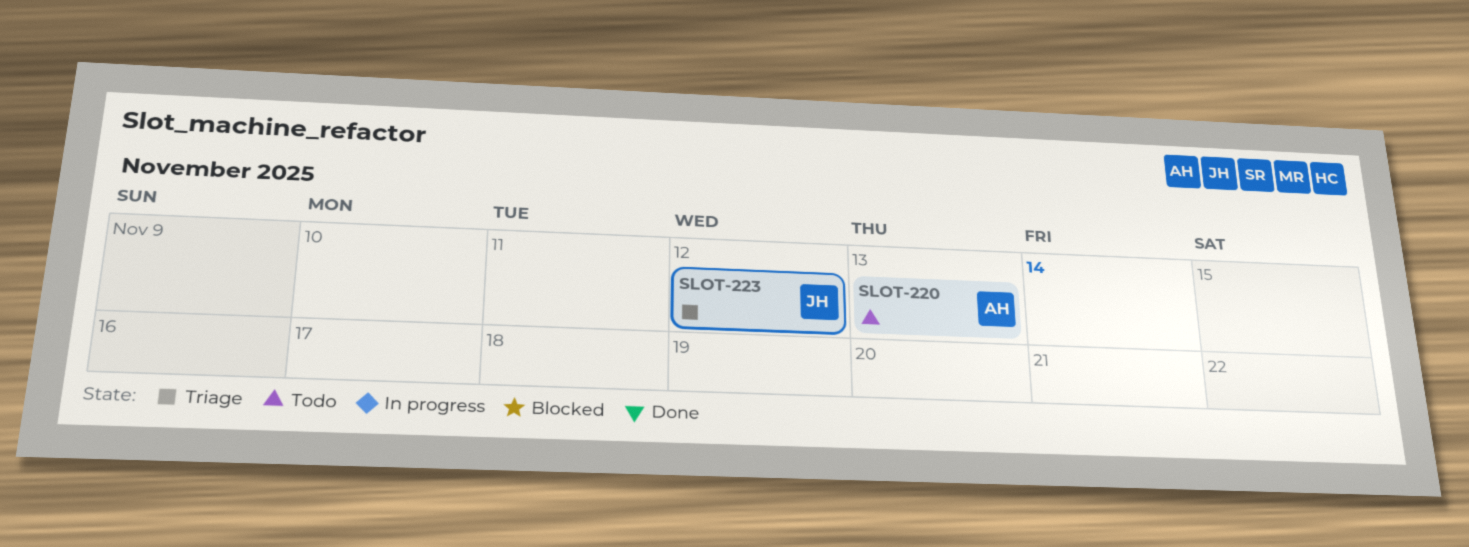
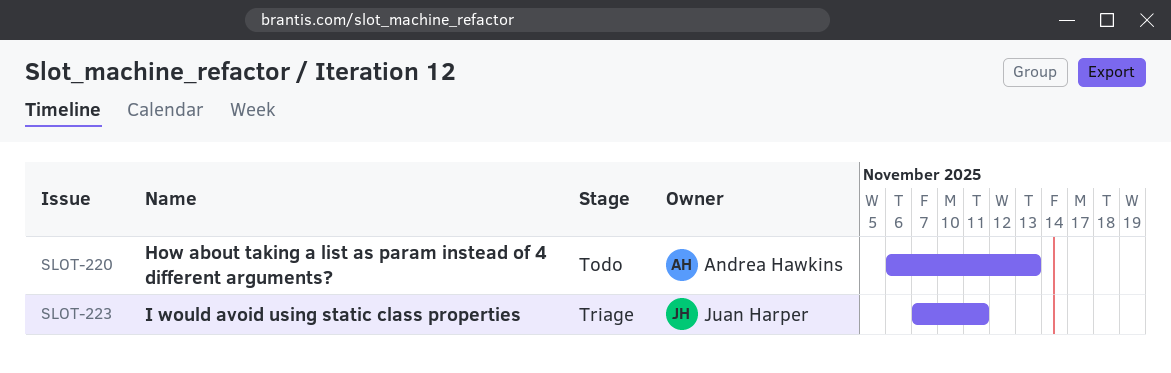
SLOT-223, due: Nov 12 -> Nov 11

